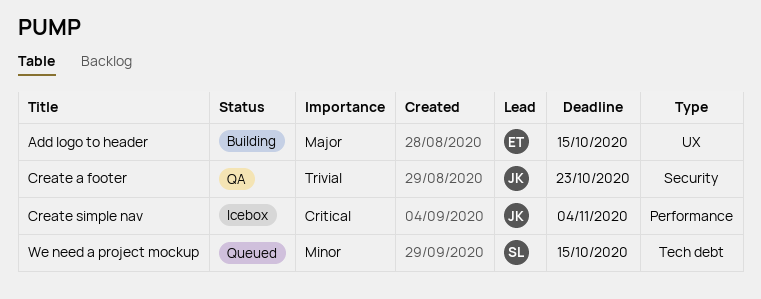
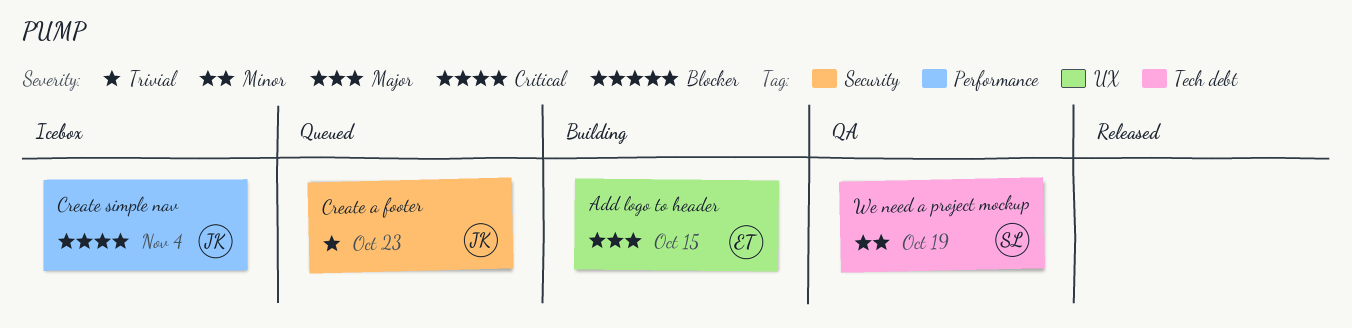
Create a footer, status: QA -> Queued
We need a project mockup, status: Queued -> QA
We need a project mockup, due: Oct 15 -> Oct 19

